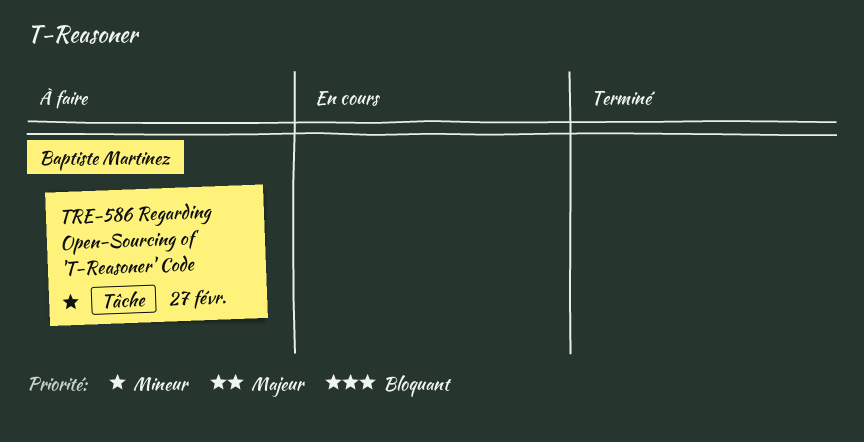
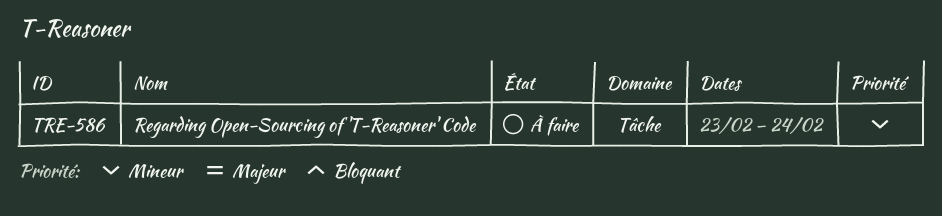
TRE-586, due: Feb 27 -> Feb 24

